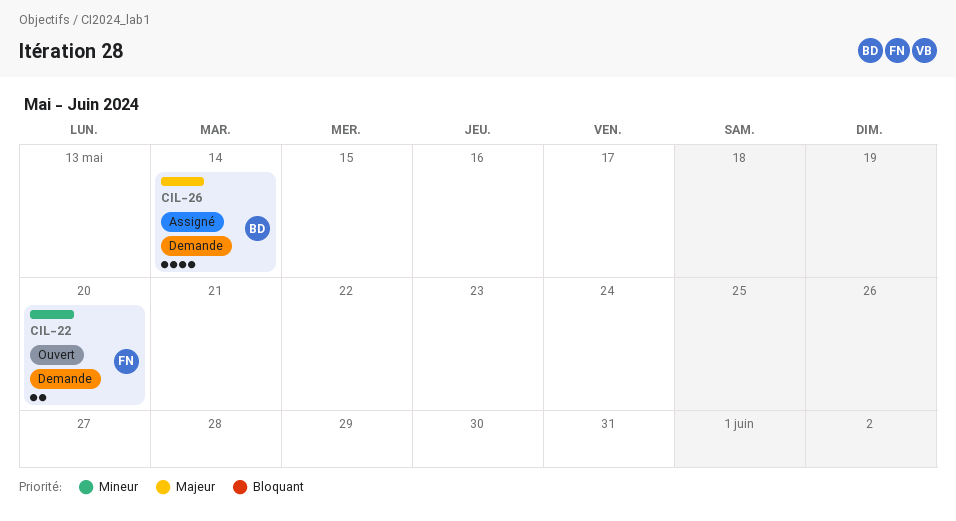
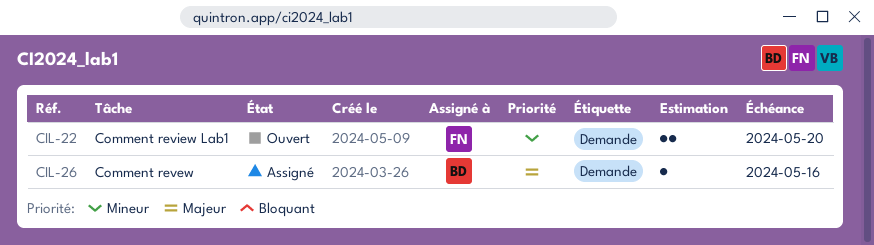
CIL-26, estimate: 4 -> 1
CIL-26, due: May 14 -> May 16

